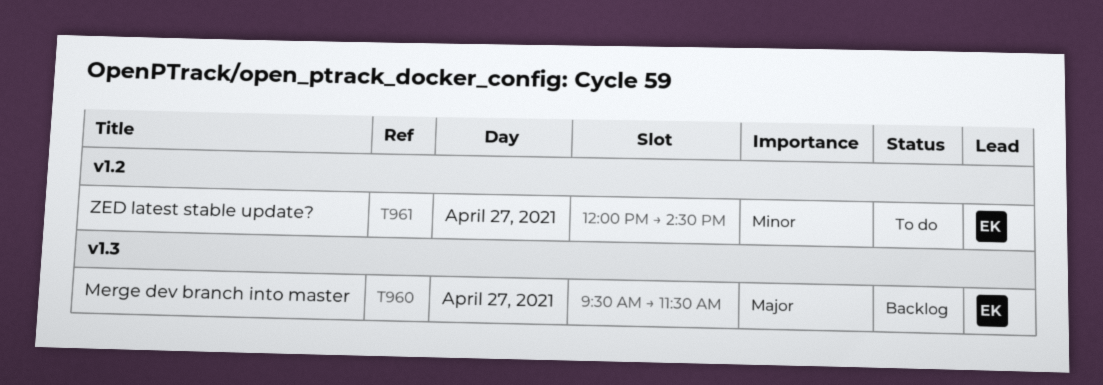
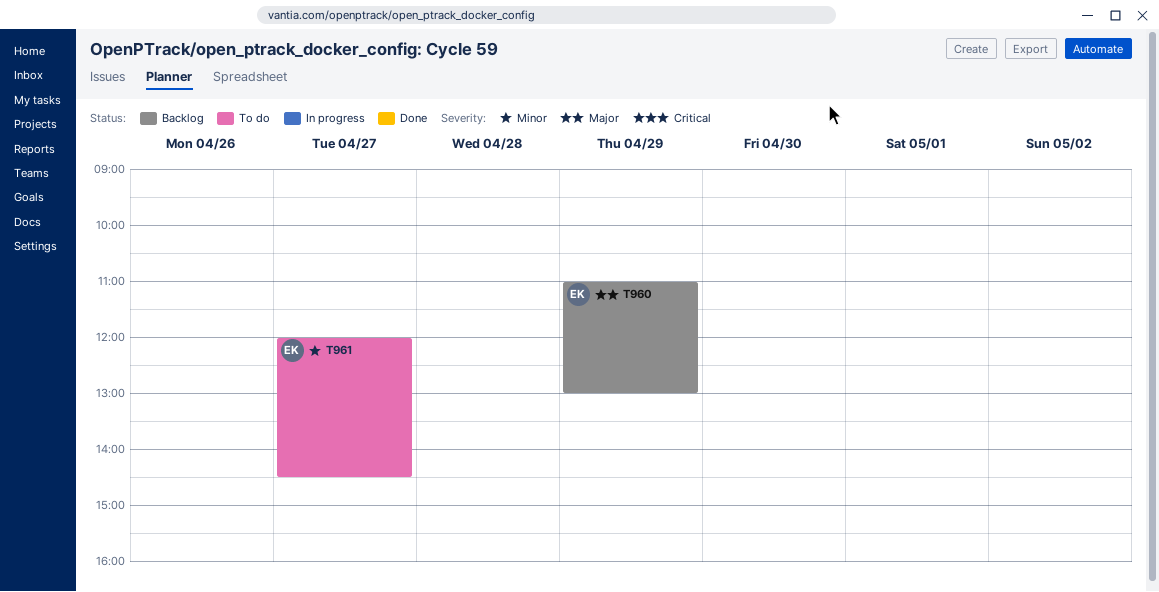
T960, day: Apr 27 -> Apr 29
T960, begins: 09:30 -> 11:00
T960, ends: 11:30 -> 13:00

